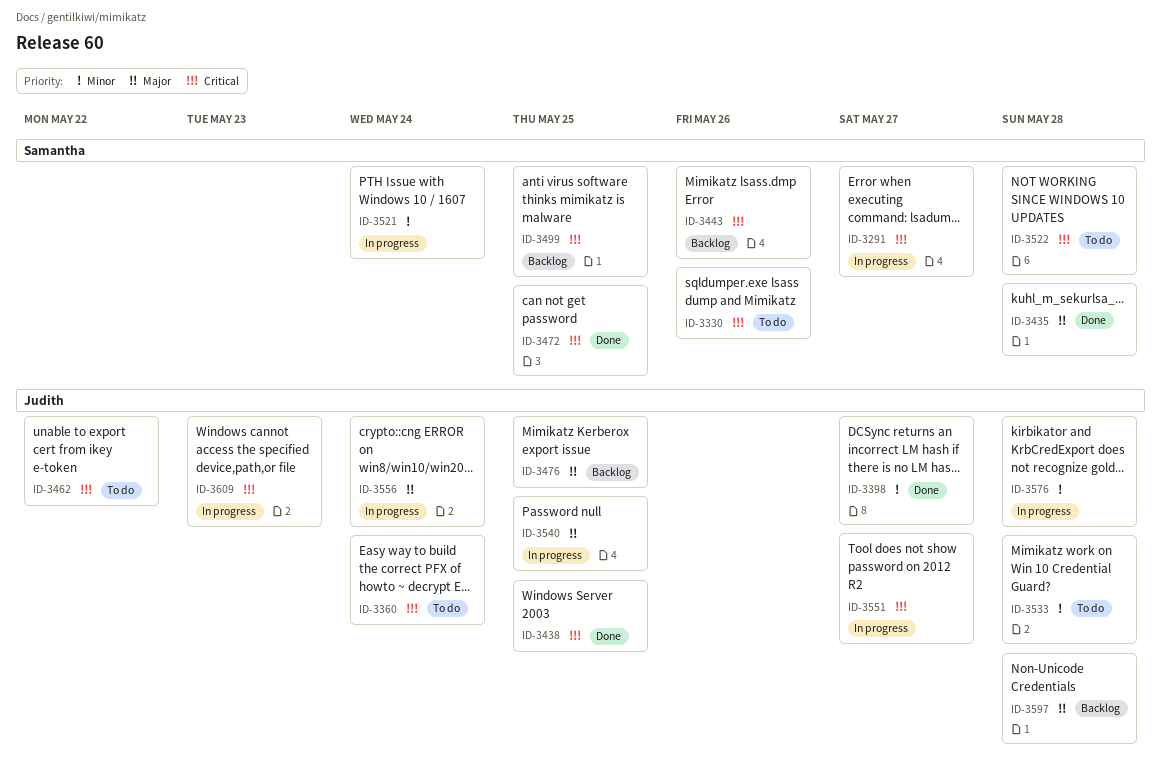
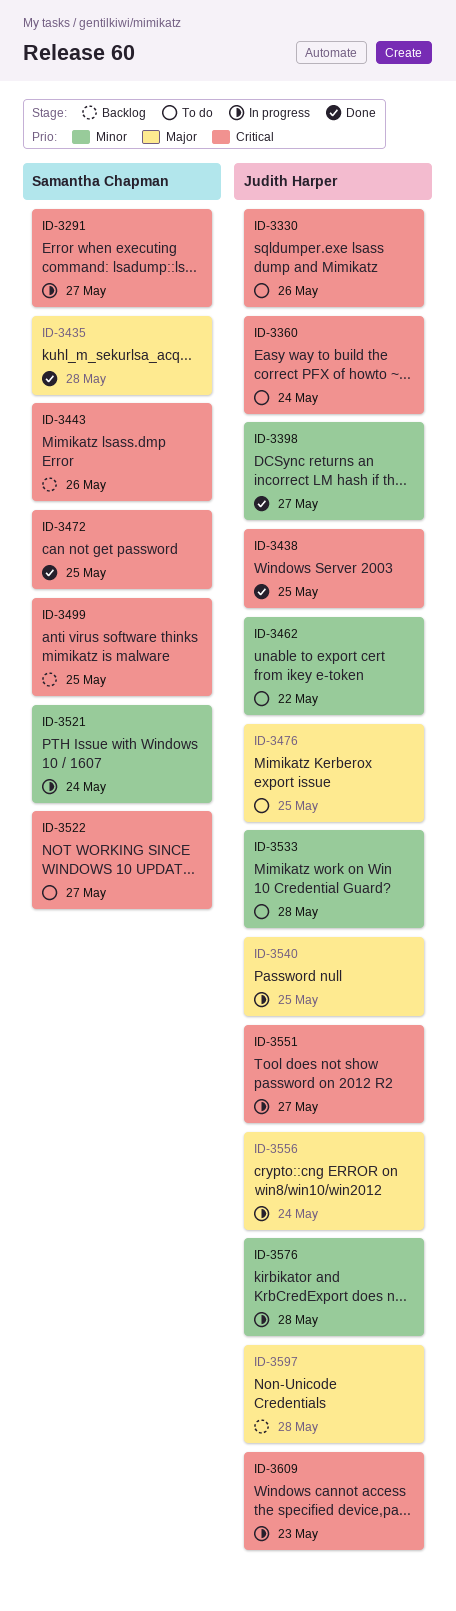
ID-3330, owner: Samantha Chapman -> Judith Harper
ID-3462, priority: Critical -> Minor
ID-3476, status: Backlog -> To do
ID-3522, due: May 28 -> May 27

